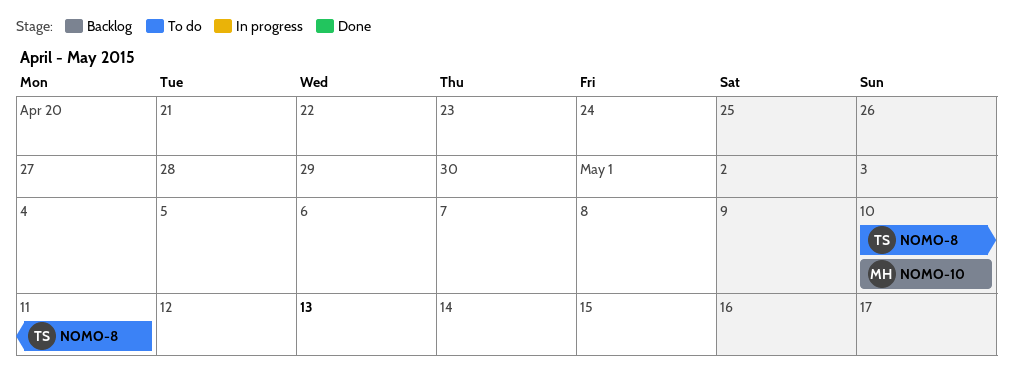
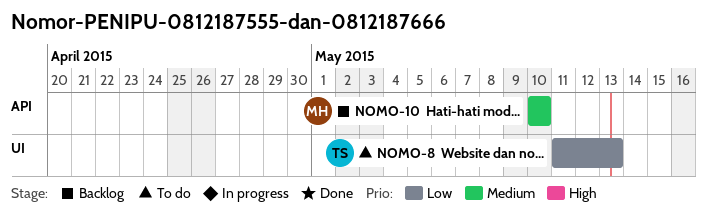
NOMO-8, start: May 10 -> May 11
NOMO-8, due: May 11 -> May 13

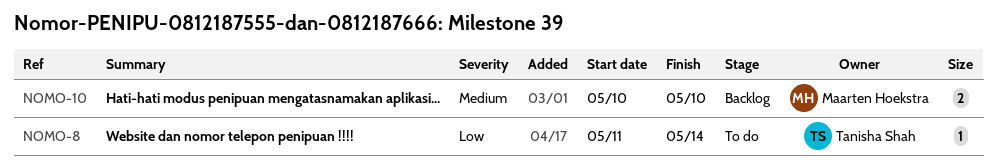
NOMO-8, due: May 13 -> May 14

